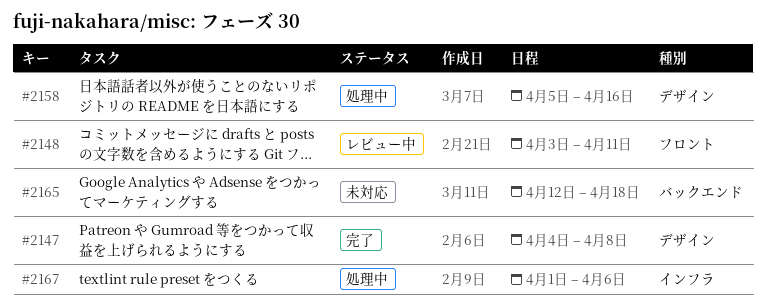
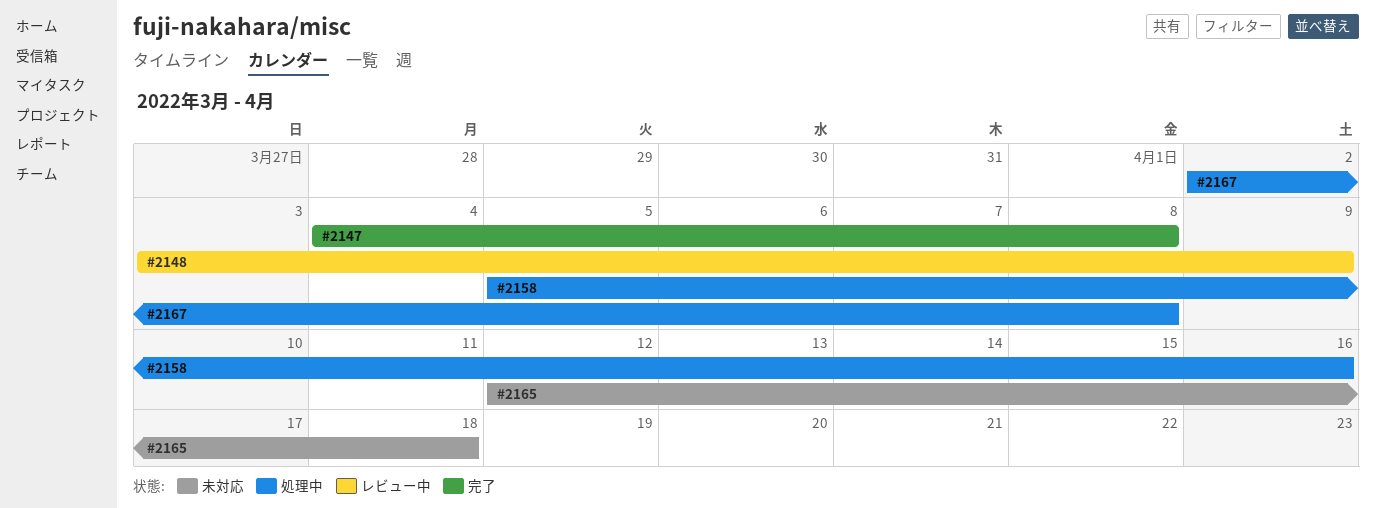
#2148, due: Apr 11 -> Apr 9
#2167, start: Apr 1 -> Apr 2
#2167, due: Apr 6 -> Apr 8

